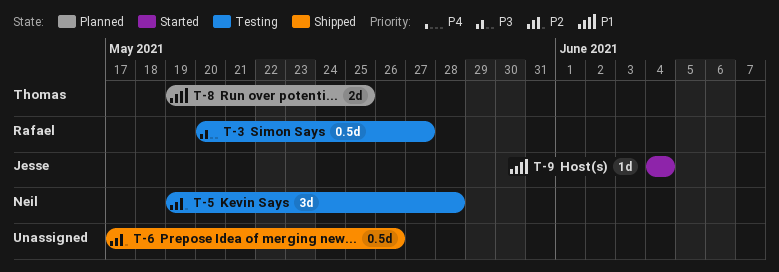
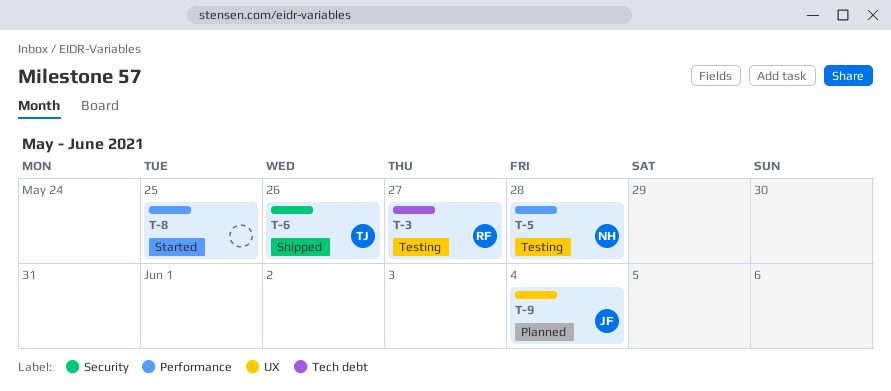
T-6, owner: none -> Thomas
T-8, status: Planned -> Started
T-8, owner: Thomas -> none
T-9, status: Started -> Planned

